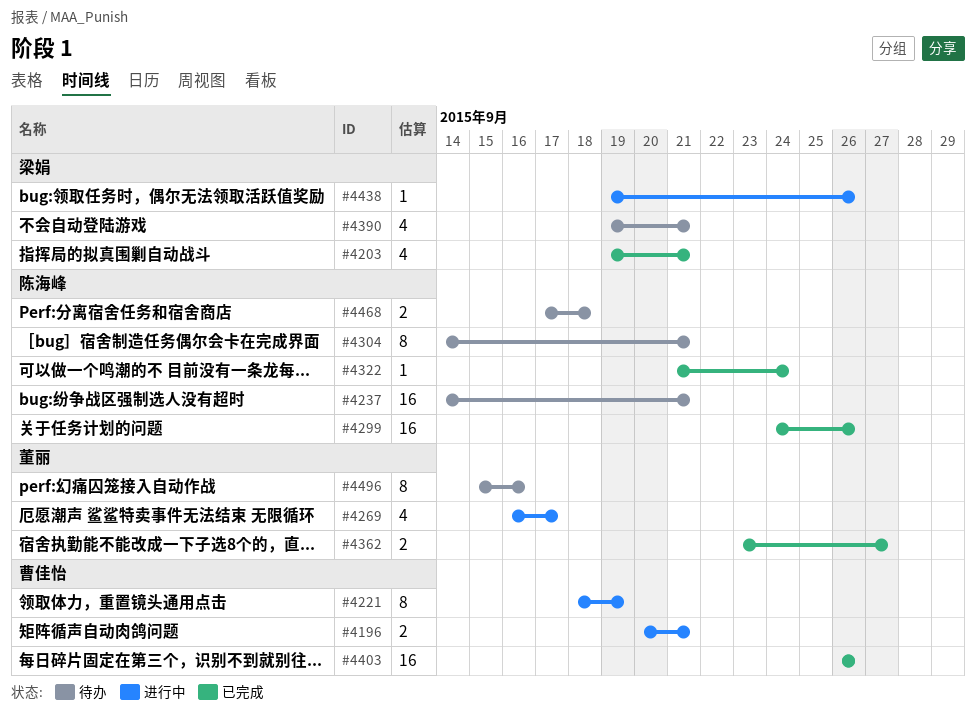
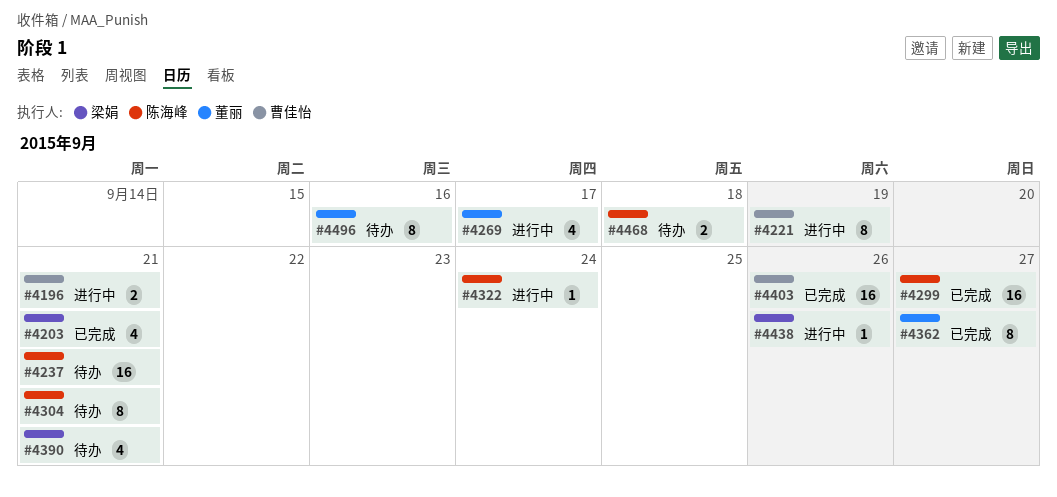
#4299, due: Sep 26 -> Sep 27
#4322, status: 已完成 -> 进行中
#4362, estimate: 2 -> 8

